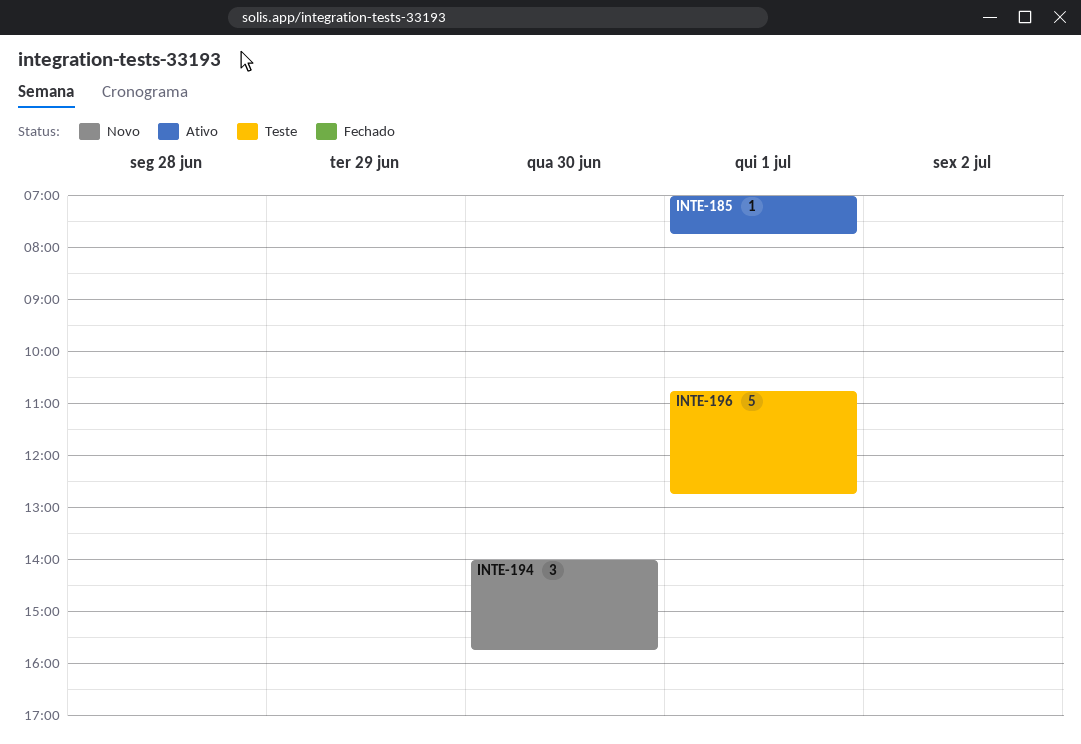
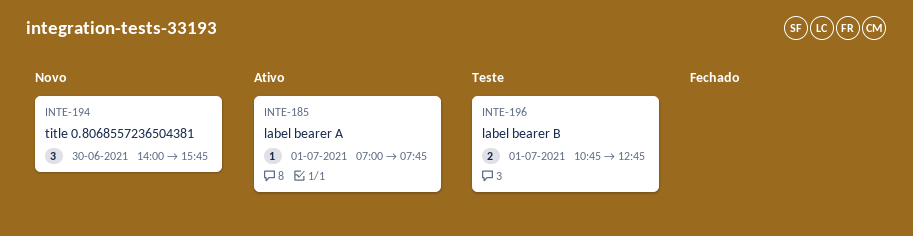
INTE-196, estimate: 5 -> 2

